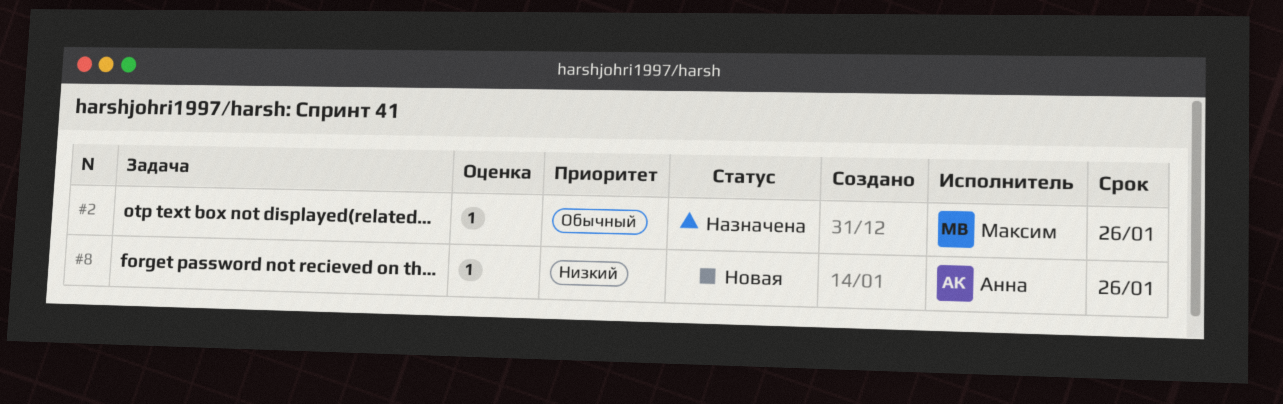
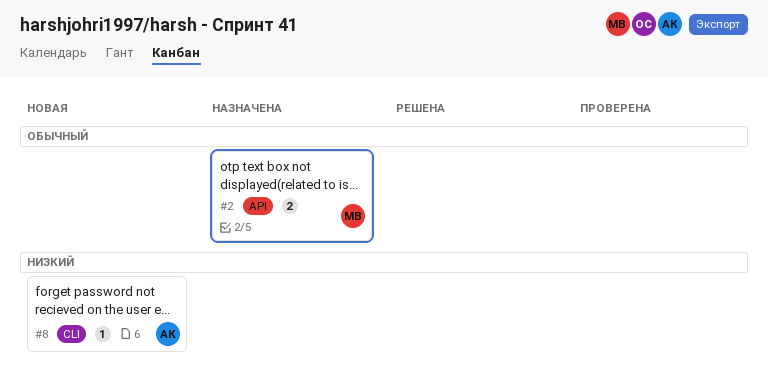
#2, estimate: 1 -> 2

